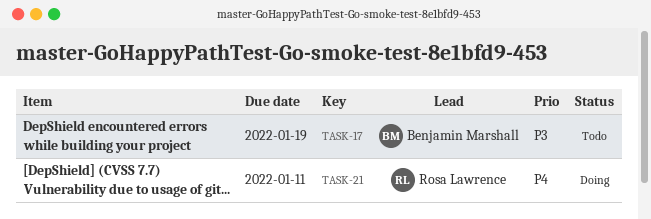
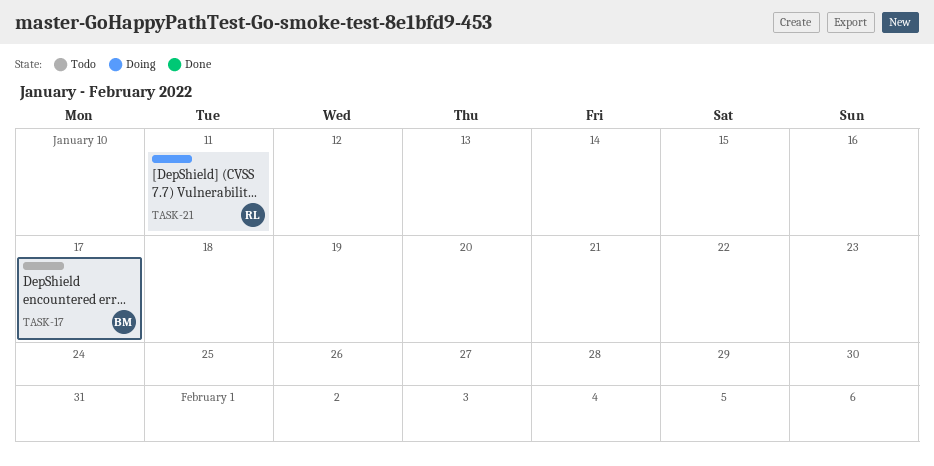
TASK-17, due: Jan 19 -> Jan 17

